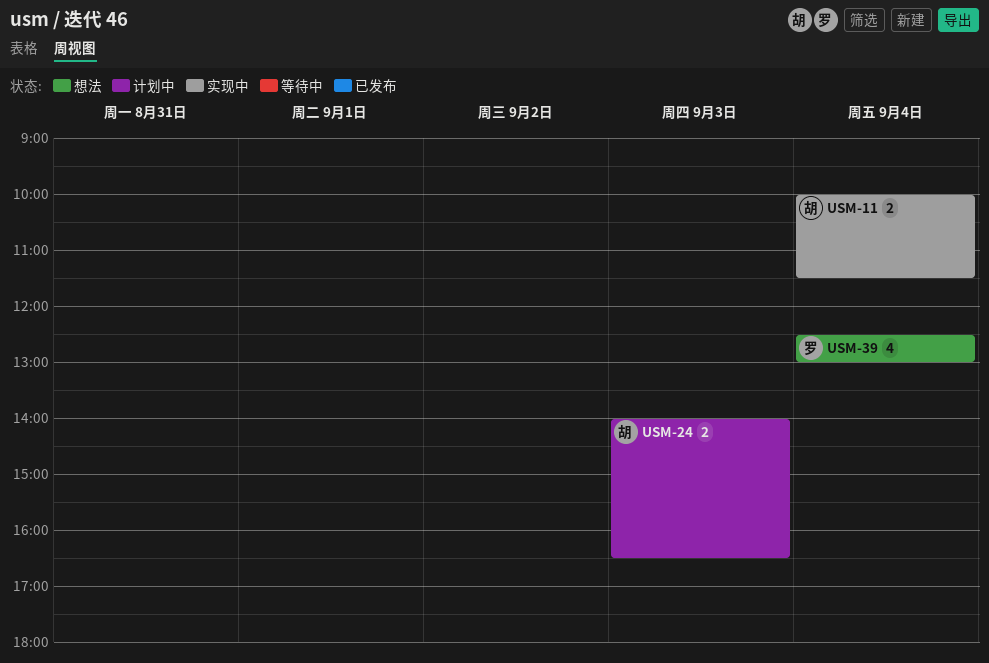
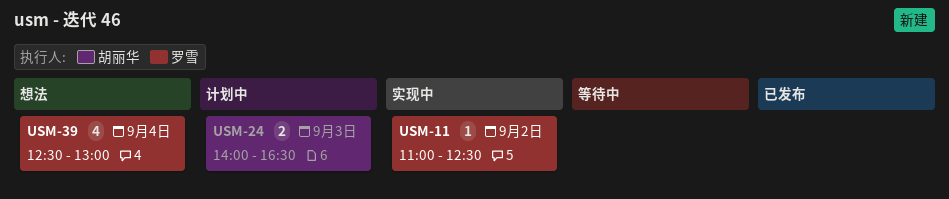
USM-11, owner: 胡丽华 -> 罗雪
USM-11, estimate: 2 -> 1
USM-11, day: Sep 4 -> Sep 2
USM-11, begins: 10:00 -> 11:00
USM-11, ends: 11:30 -> 12:30

